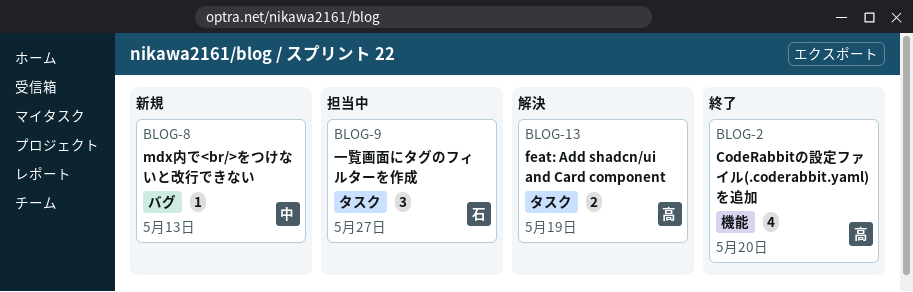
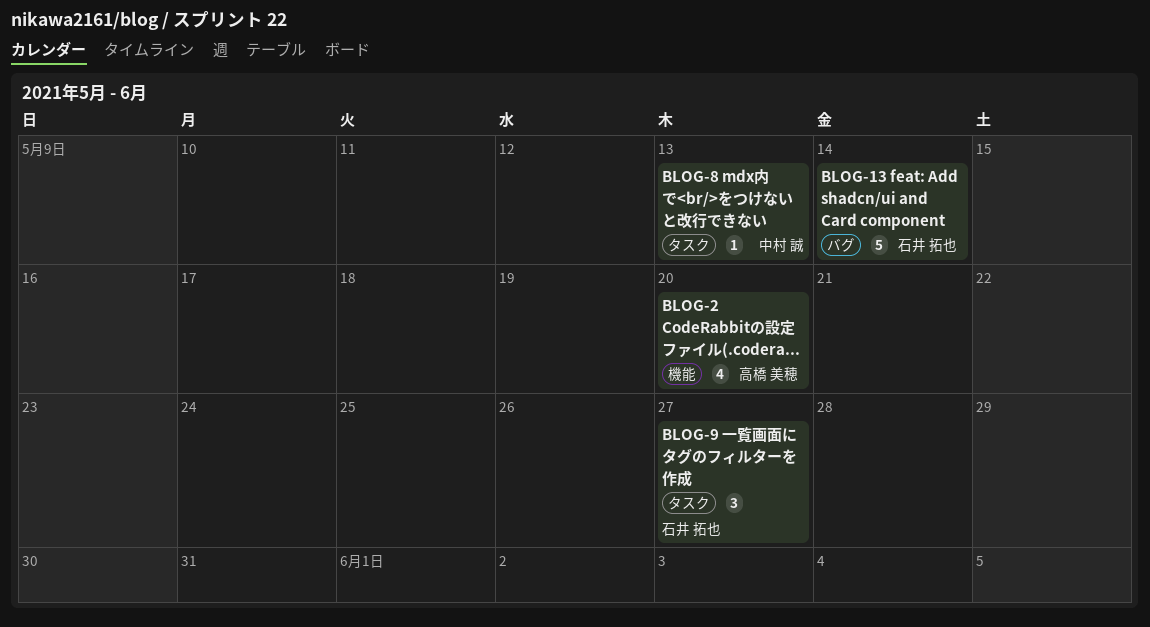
BLOG-8, label: バグ -> タスク
BLOG-13, owner: 高橋 美穂 -> 石井 拓也
BLOG-13, label: タスク -> バグ
BLOG-13, estimate: 2 -> 5
BLOG-13, due: May 19 -> May 14

